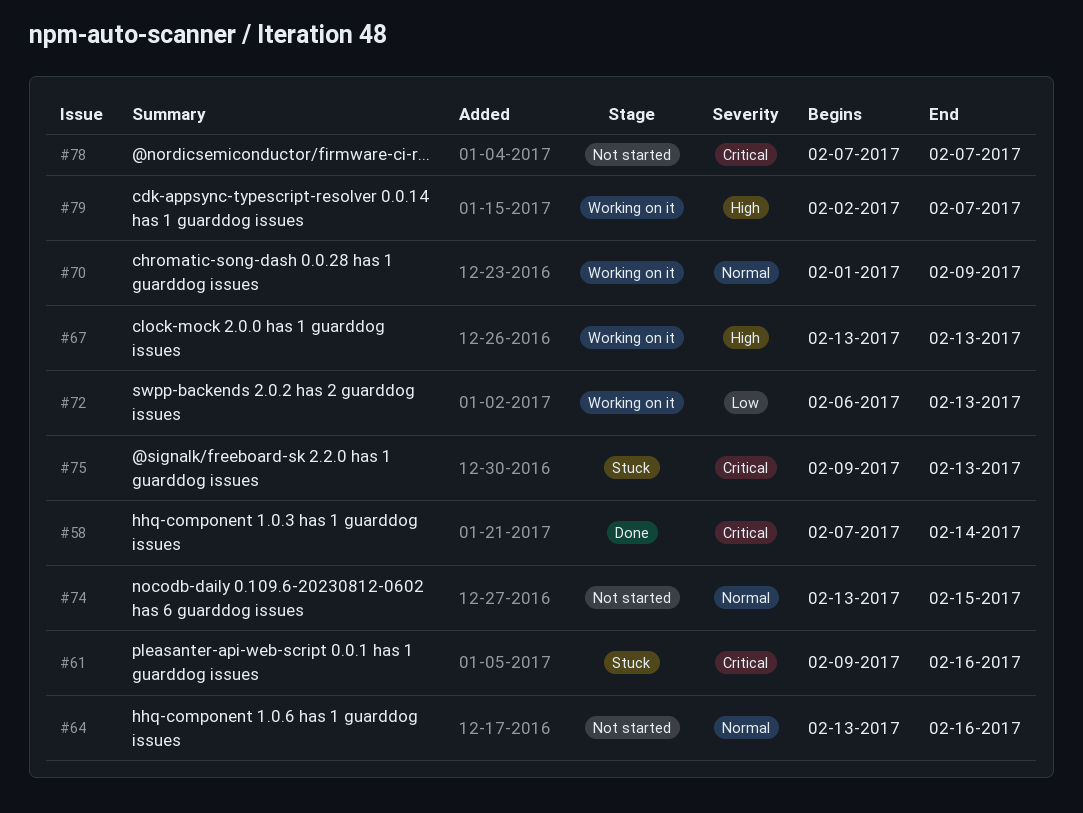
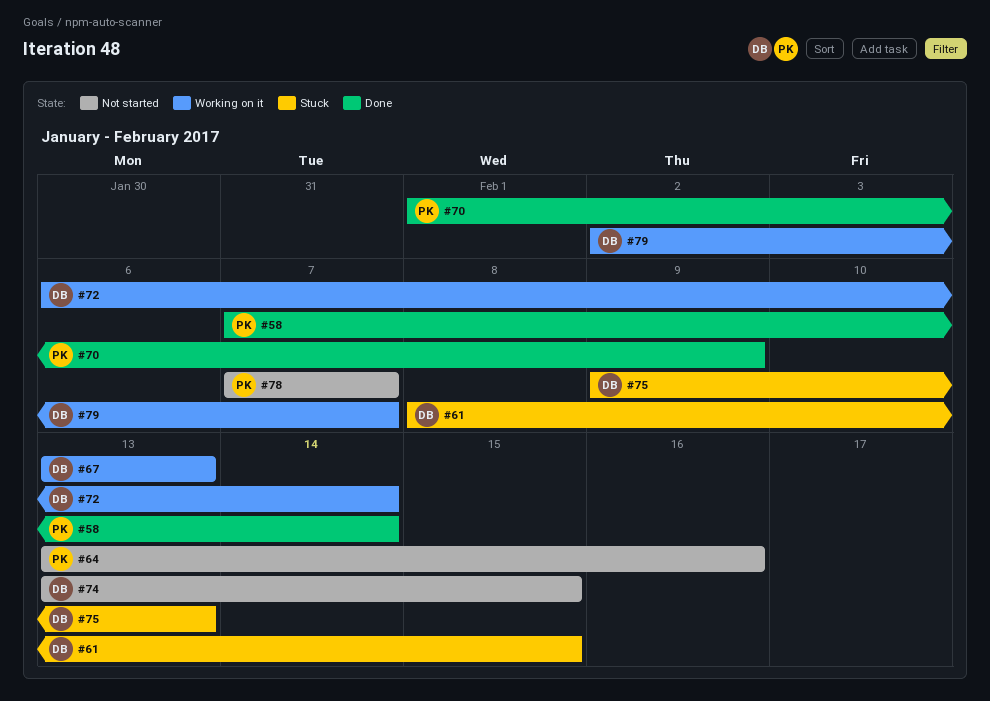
#61, start: Feb 9 -> Feb 8
#61, due: Feb 16 -> Feb 15
#70, status: Working on it -> Done
#72, due: Feb 13 -> Feb 14

